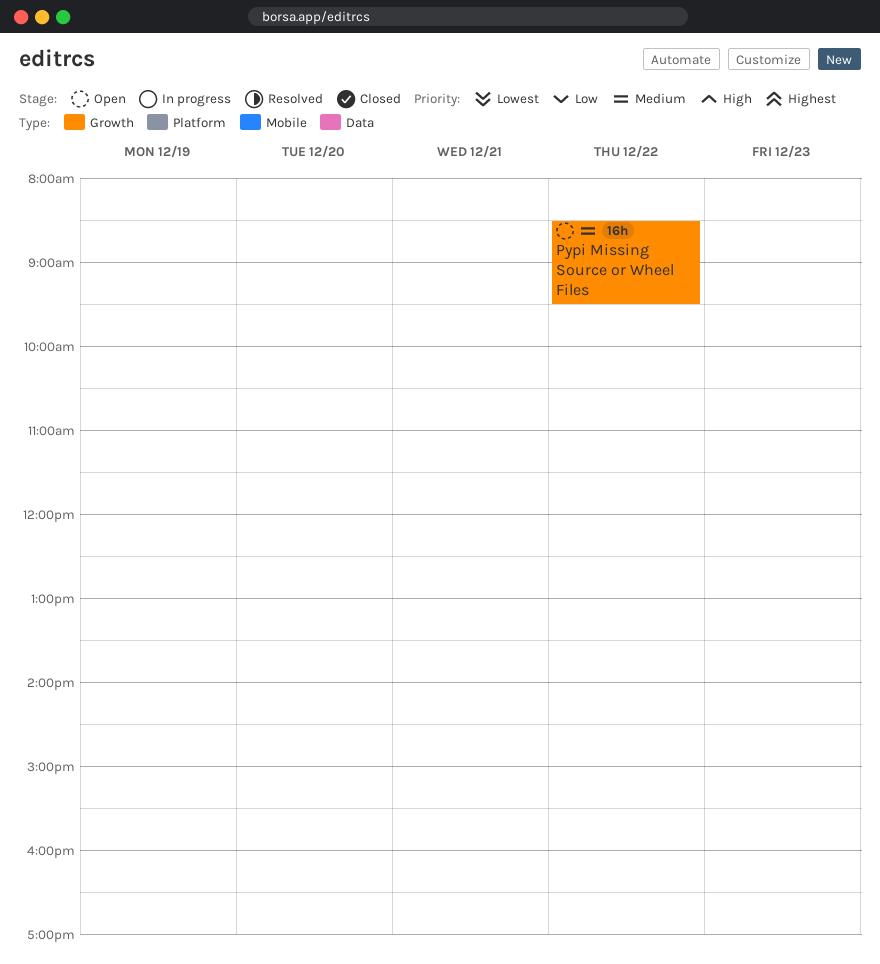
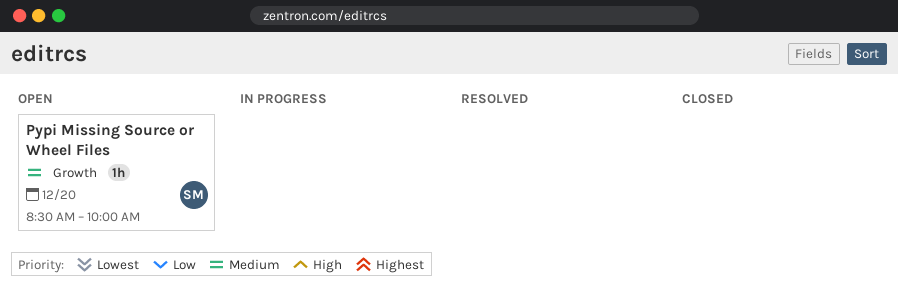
Pypi Missing Source or Wheel Files, estimate: 16h -> 1h
Pypi Missing Source or Wheel Files, day: Dec 22 -> Dec 20
Pypi Missing Source or Wheel Files, ends: 09:30 -> 10:00

